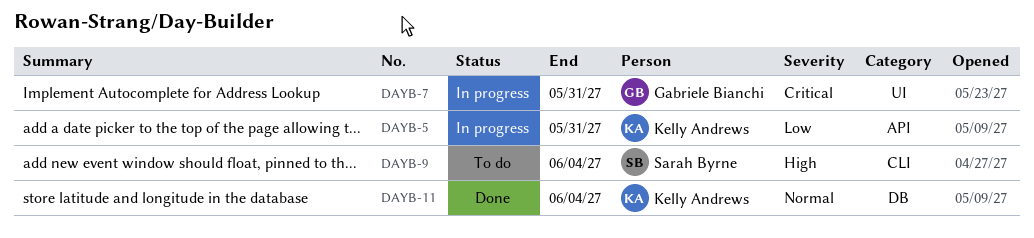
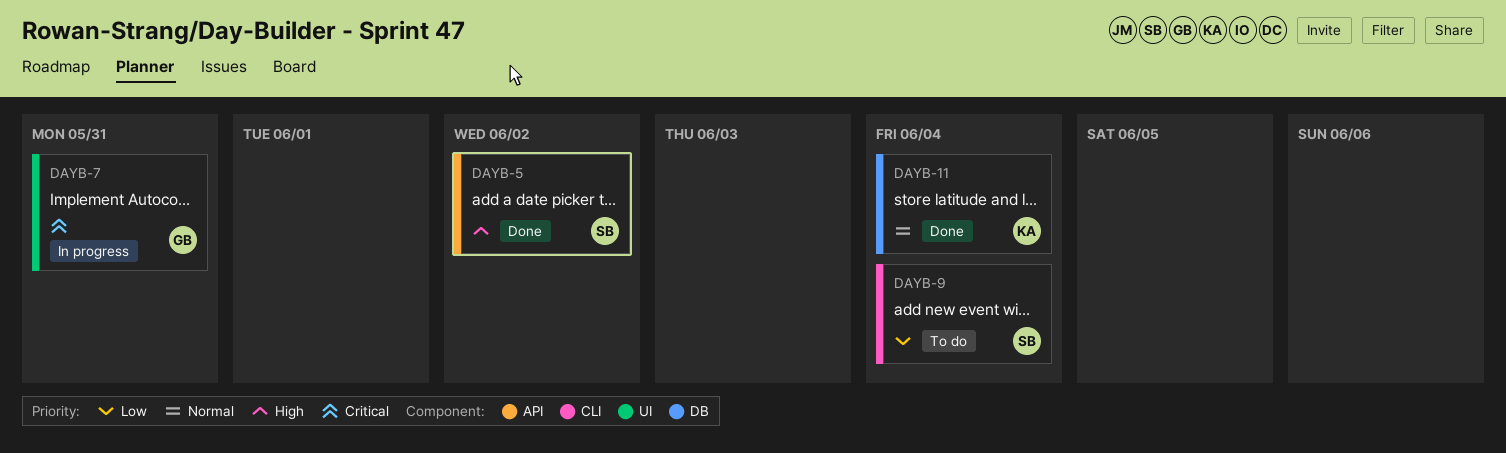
DAYB-5, status: In progress -> Done
DAYB-5, owner: Kelly Andrews -> Sarah Byrne
DAYB-5, priority: Low -> High
DAYB-5, due: May 31 -> Jun 2
DAYB-9, priority: High -> Low

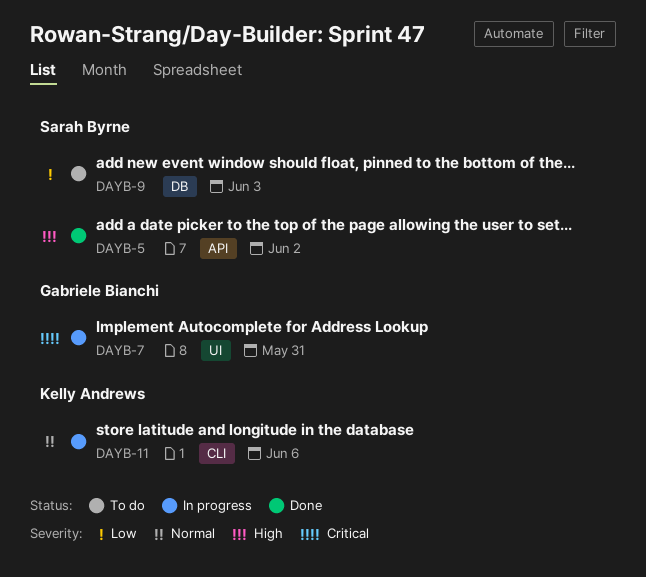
DAYB-9, label: CLI -> DB
DAYB-9, due: Jun 4 -> Jun 3
DAYB-11, status: Done -> In progress
DAYB-11, label: DB -> CLI
DAYB-11, due: Jun 4 -> Jun 6

